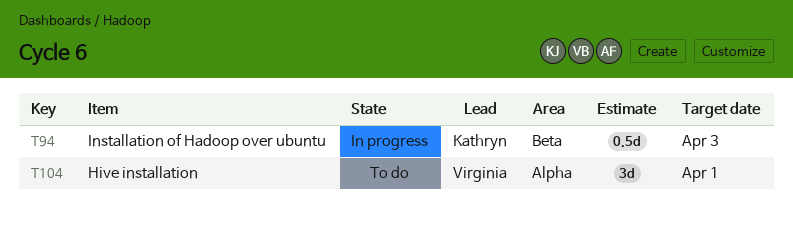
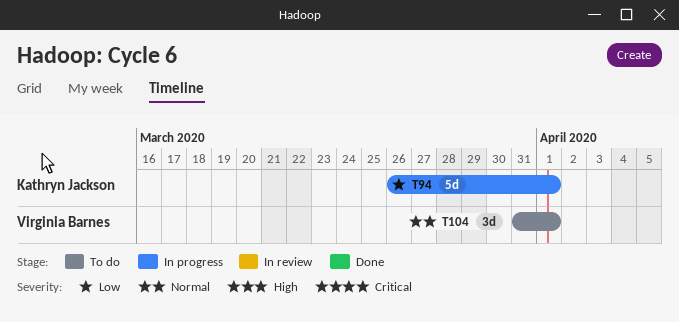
T94, estimate: 0.5d -> 5d
T94, due: Apr 3 -> Apr 1

